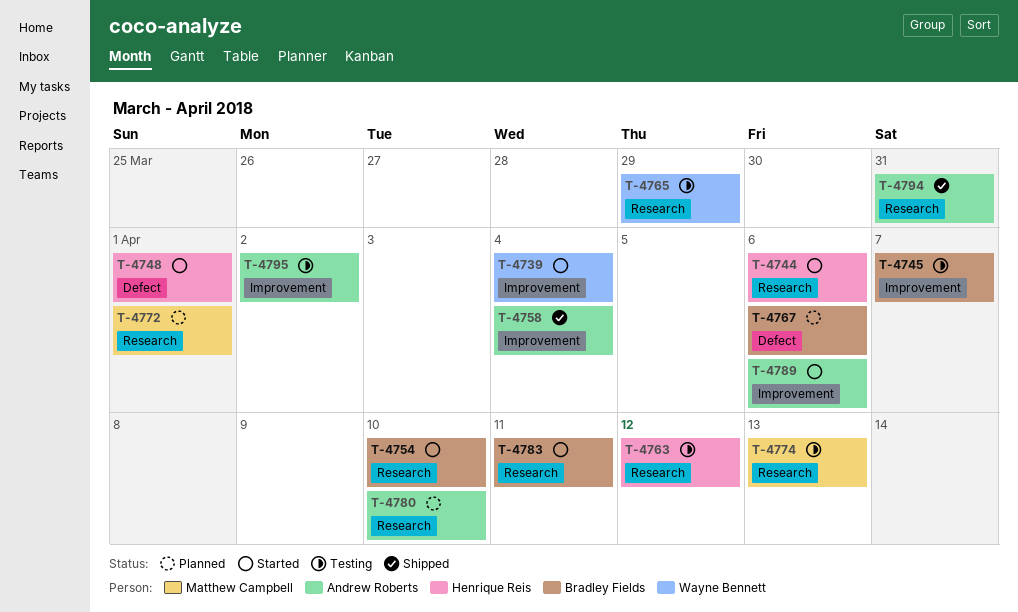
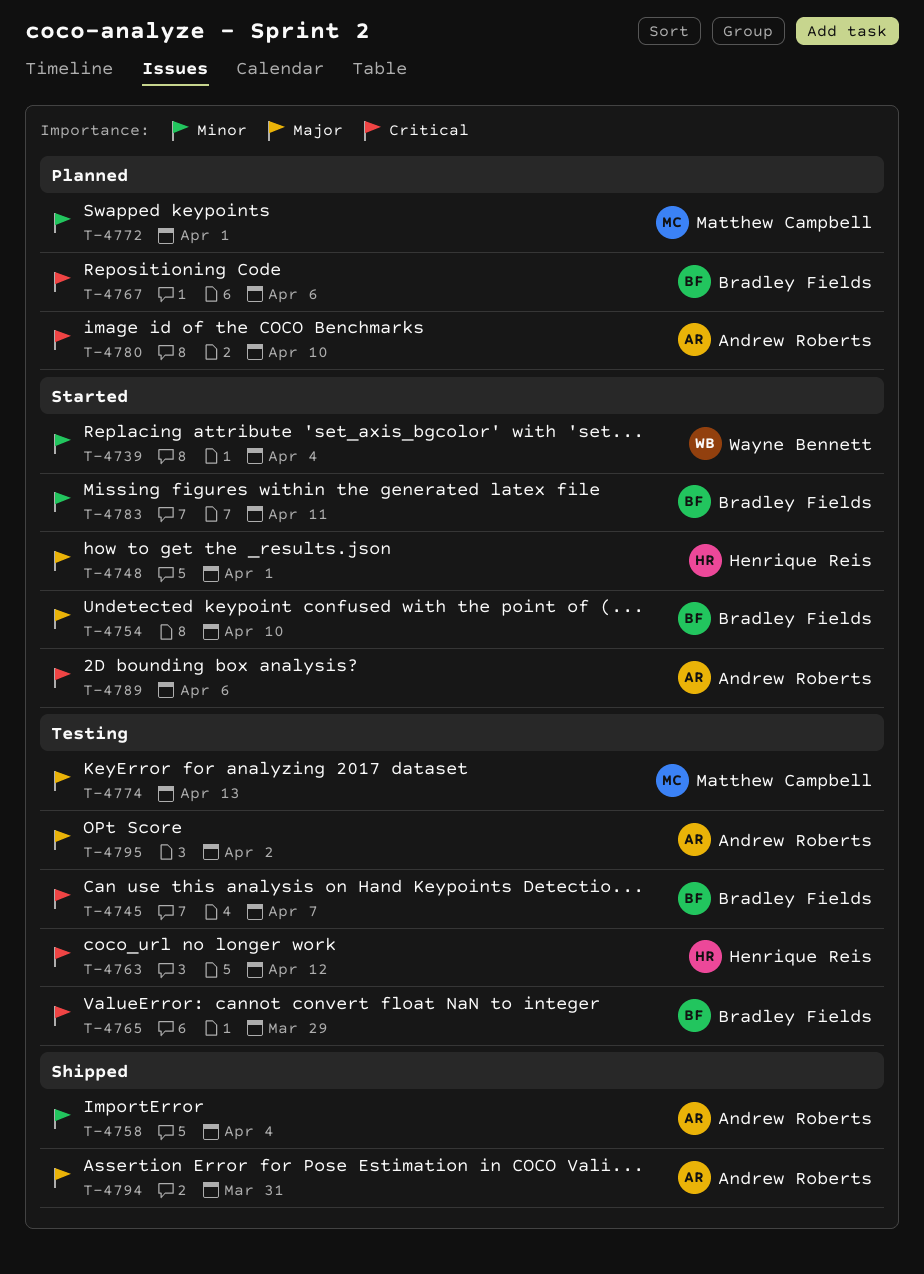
T-4744: present -> none
T-4765, owner: Wayne Bennett -> Bradley Fields

